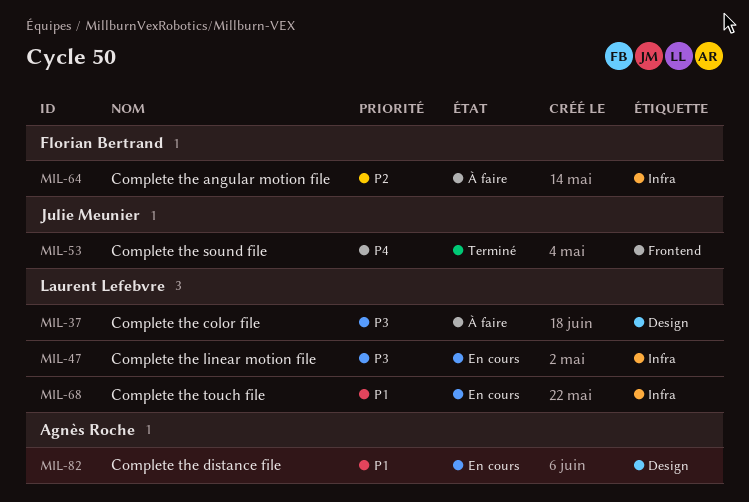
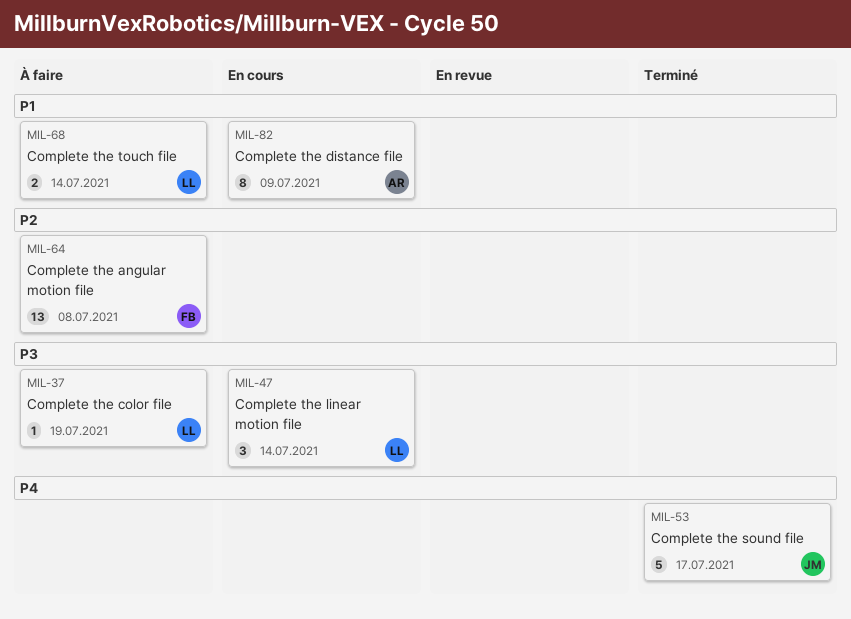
MIL-68, status: En cours -> À faire

